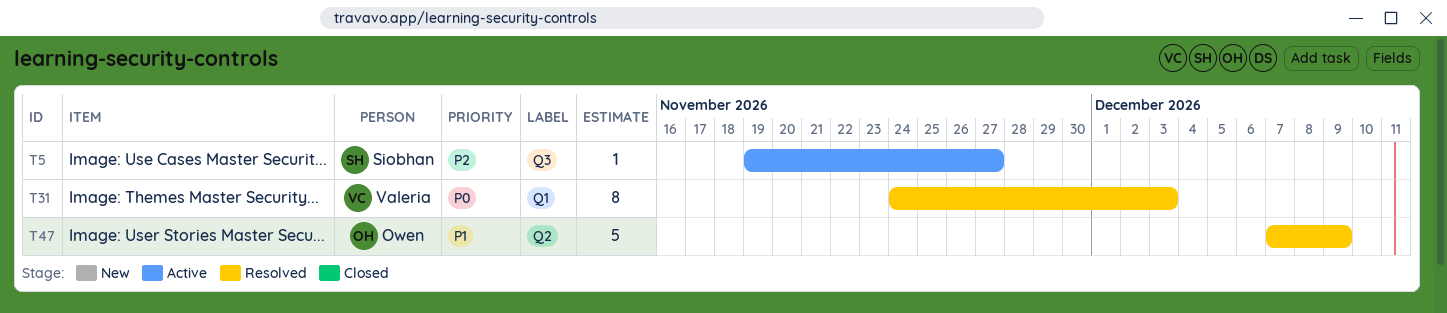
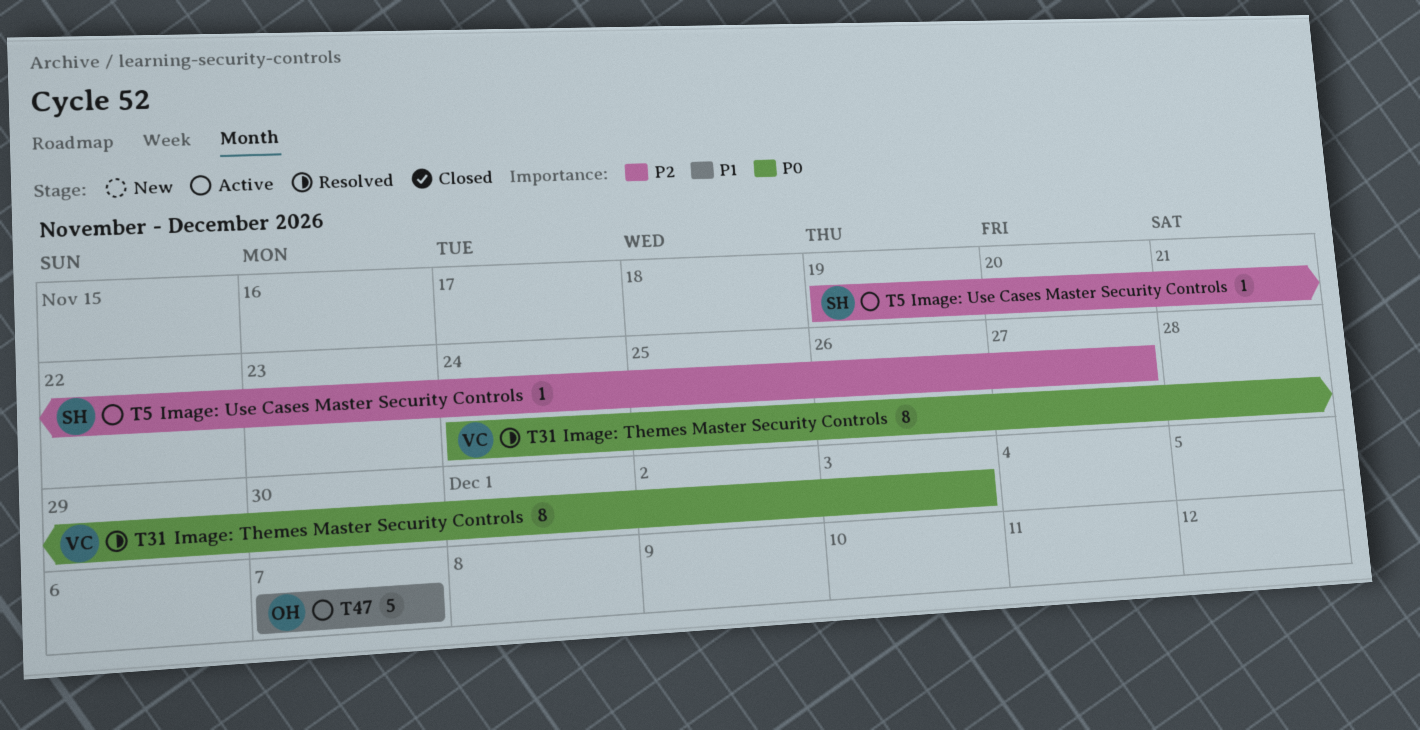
T47, status: Resolved -> Active
T47, due: Dec 9 -> Dec 7

